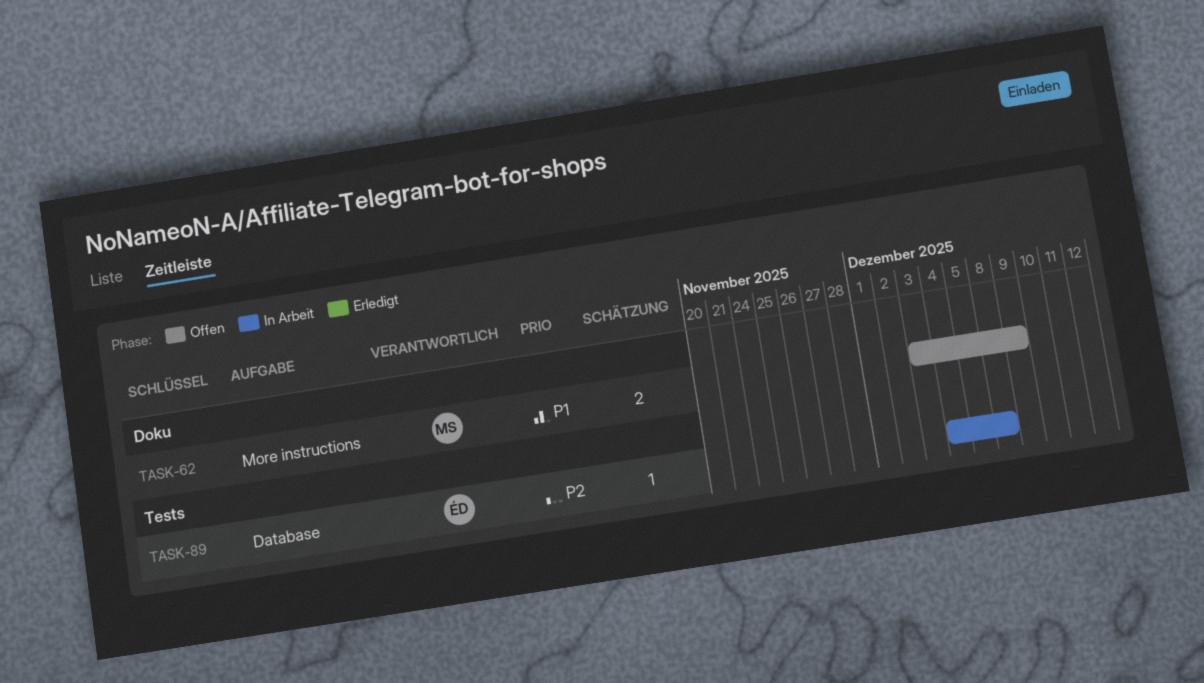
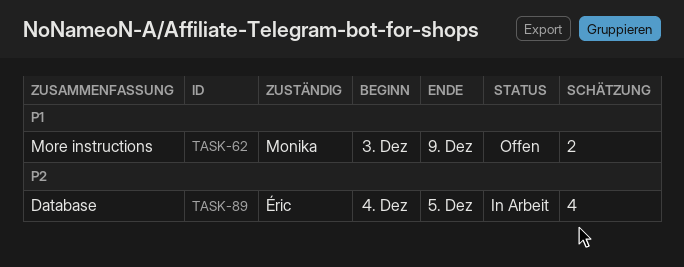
TASK-89, estimate: 1 -> 4
TASK-89, due: Dec 8 -> Dec 5

